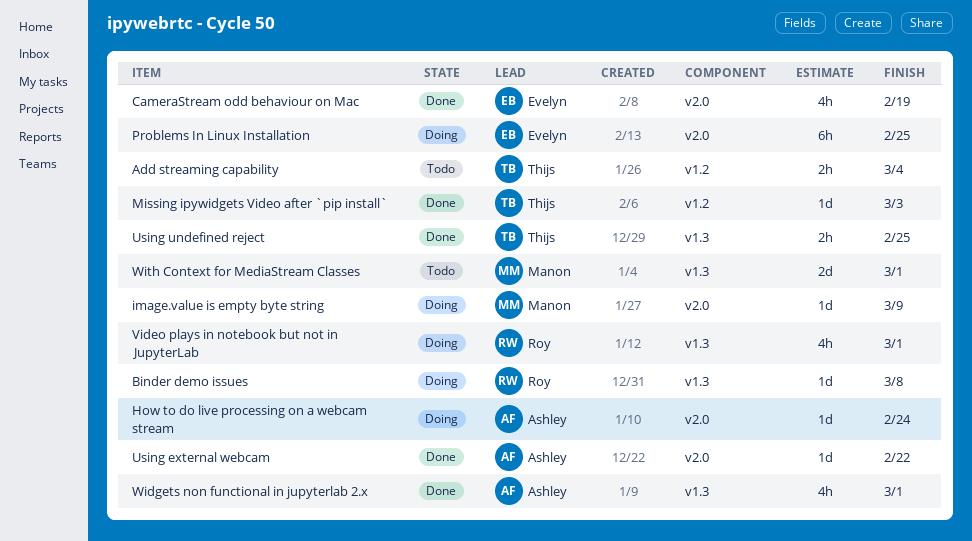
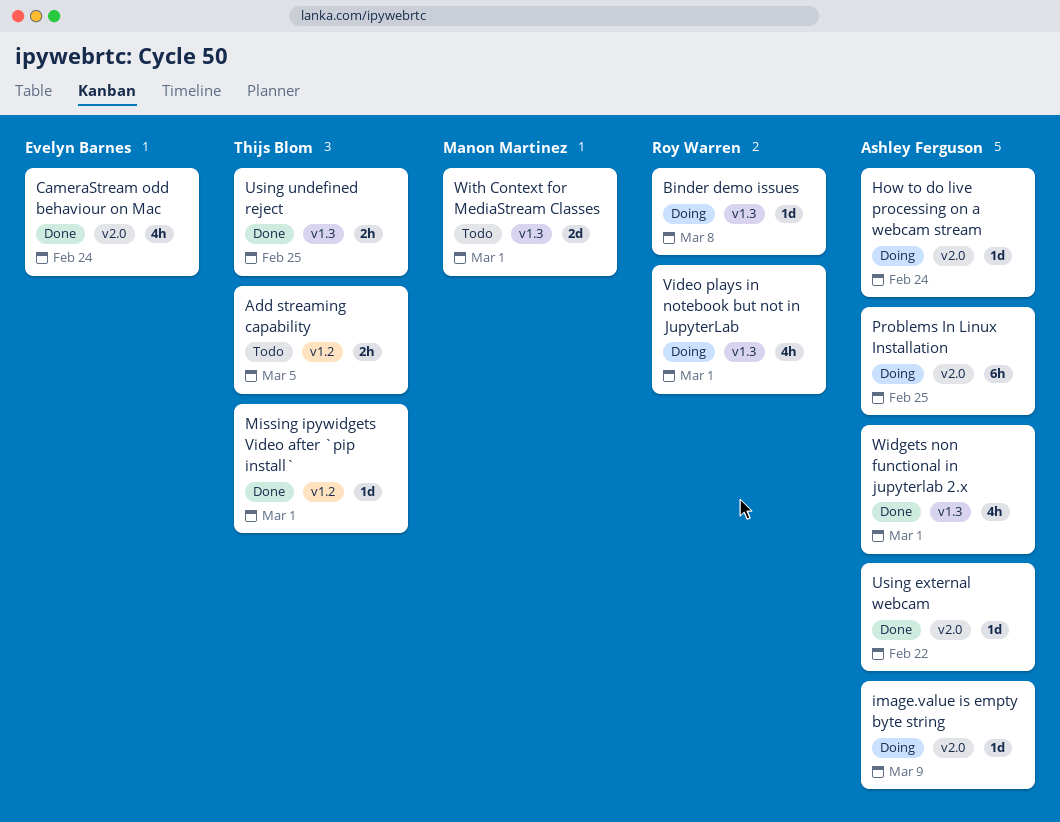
Add streaming capability, due: Mar 4 -> Mar 5
CameraStream odd behaviour on Mac, due: Feb 19 -> Feb 24
image.value is empty byte string, owner: Manon Martinez -> Ashley Ferguson
Missing ipywidgets Video after `pip install`, due: Mar 3 -> Mar 1
Problems In Linux Installation, owner: Evelyn Barnes -> Ashley Ferguson

